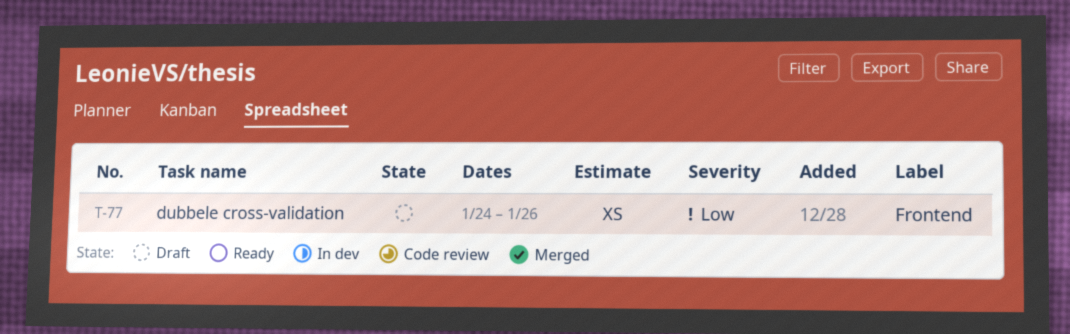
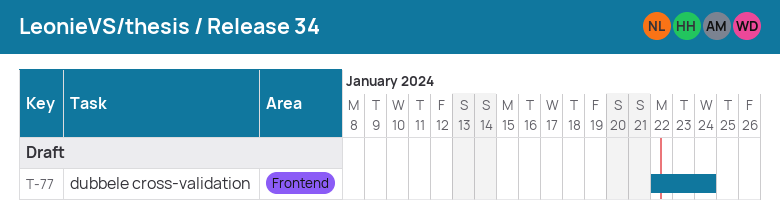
T-77, start: Jan 24 -> Jan 22
T-77, due: Jan 26 -> Jan 24

